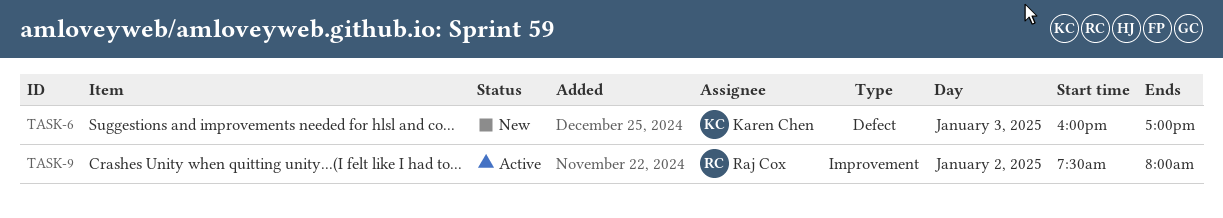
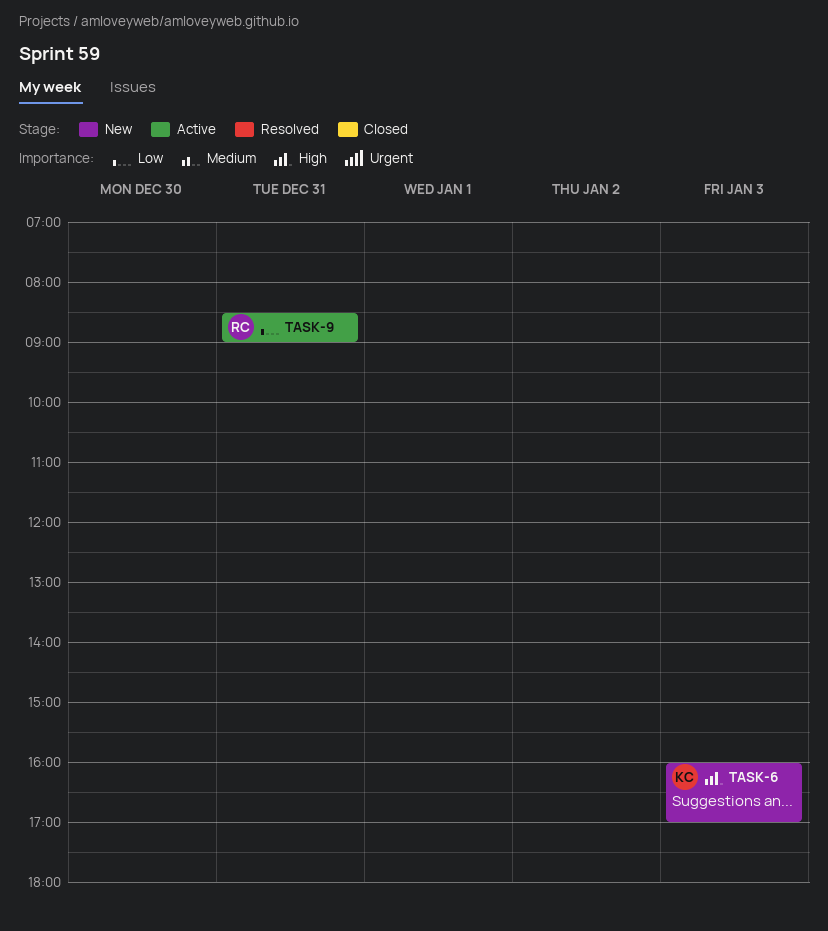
TASK-9, day: Jan 2 -> Dec 31
TASK-9, begins: 07:30 -> 08:30
TASK-9, ends: 08:00 -> 09:00

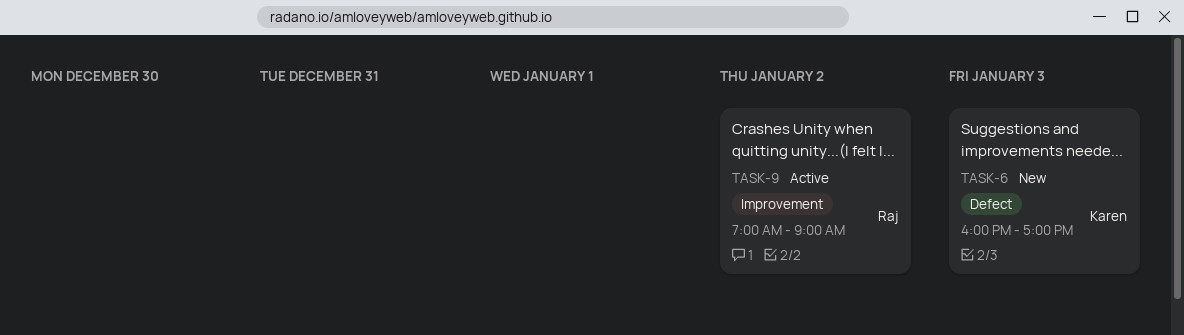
TASK-9, day: Dec 31 -> Jan 2
TASK-9, begins: 08:30 -> 07:00

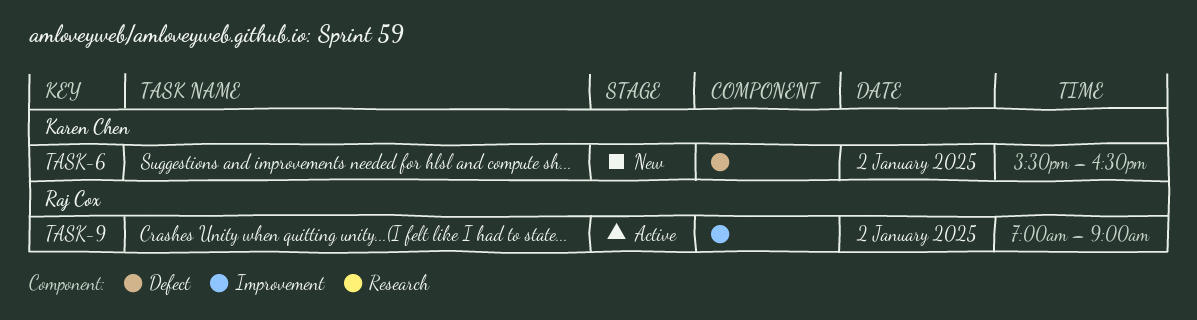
TASK-6, day: Jan 3 -> Jan 2
TASK-6, begins: 16:00 -> 15:30
TASK-6, ends: 17:00 -> 16:30

